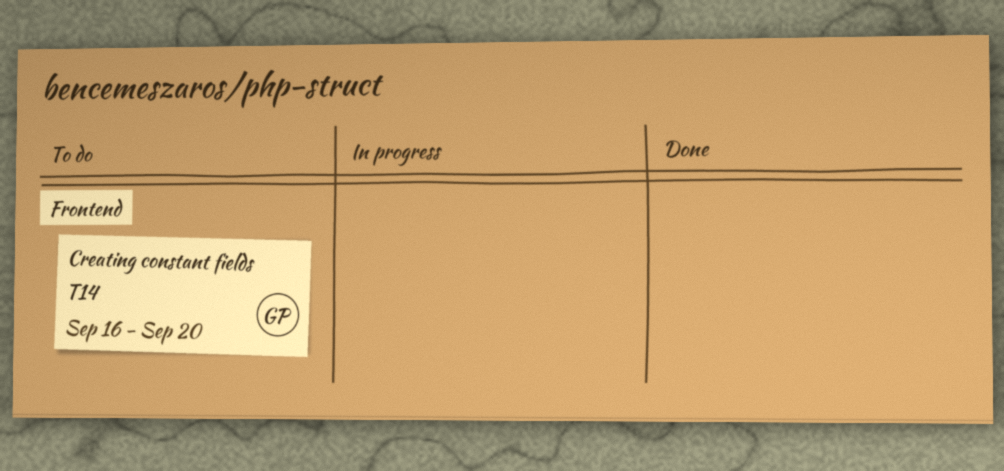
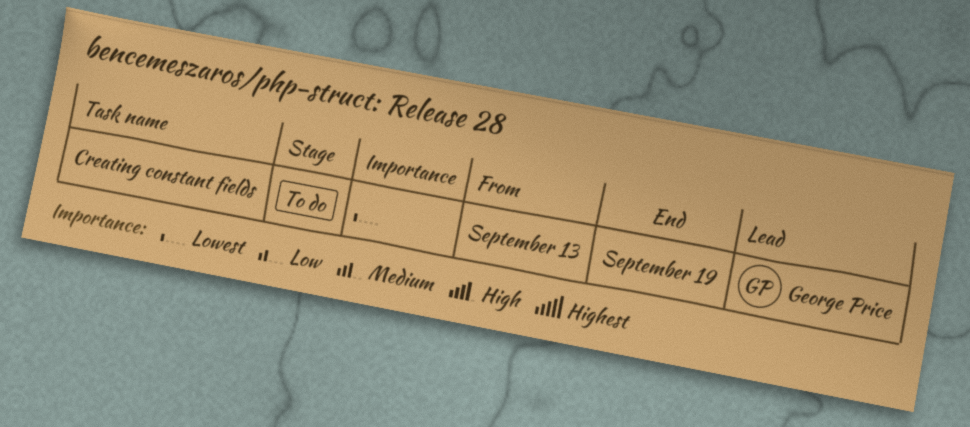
Creating constant fields, start: Sep 16 -> Sep 13
Creating constant fields, due: Sep 20 -> Sep 19

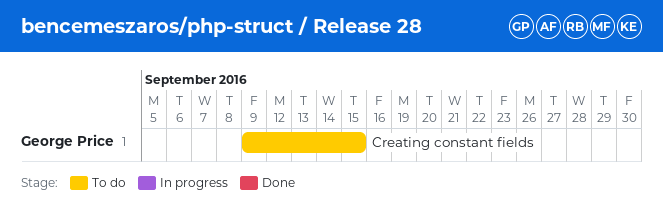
Creating constant fields, start: Sep 13 -> Sep 9
Creating constant fields, due: Sep 19 -> Sep 15

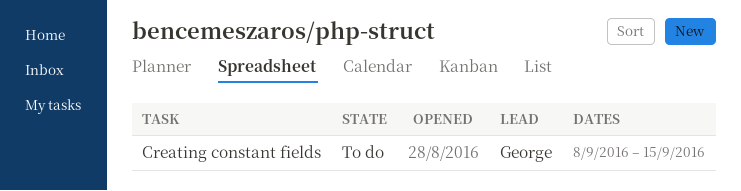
Creating constant fields, start: Sep 9 -> Sep 8

